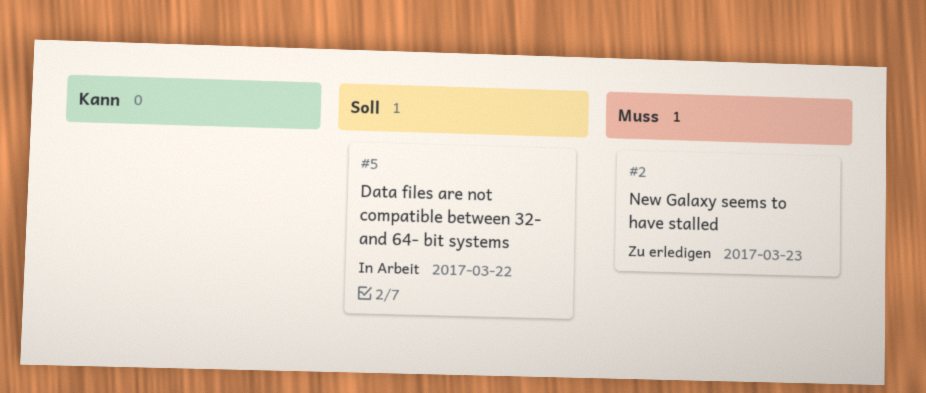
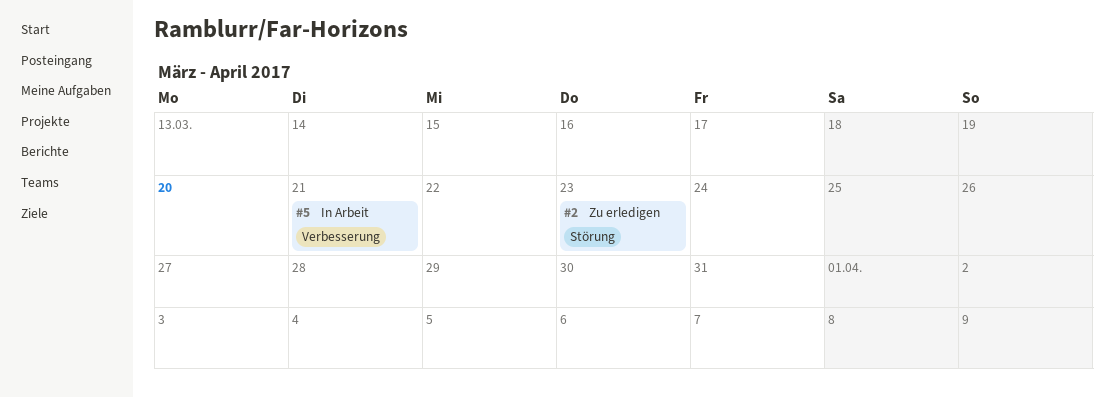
#5, due: Mar 22 -> Mar 21

